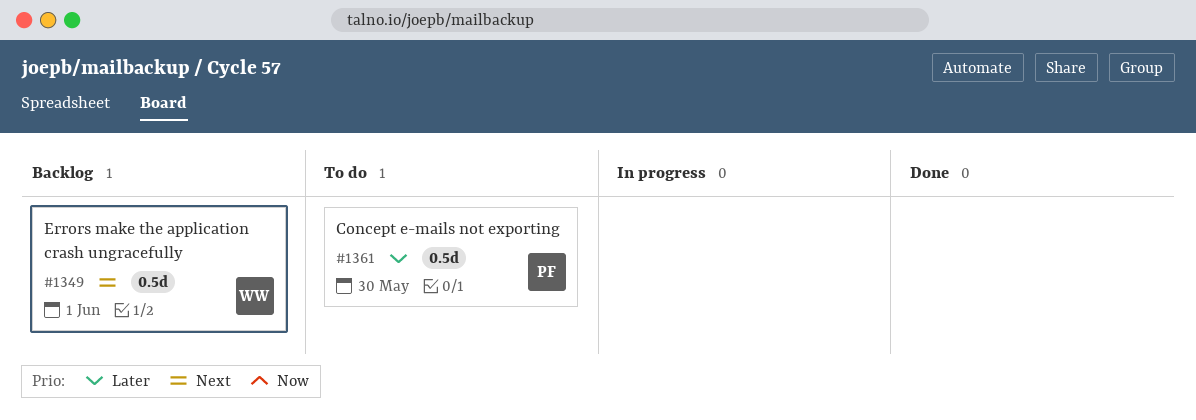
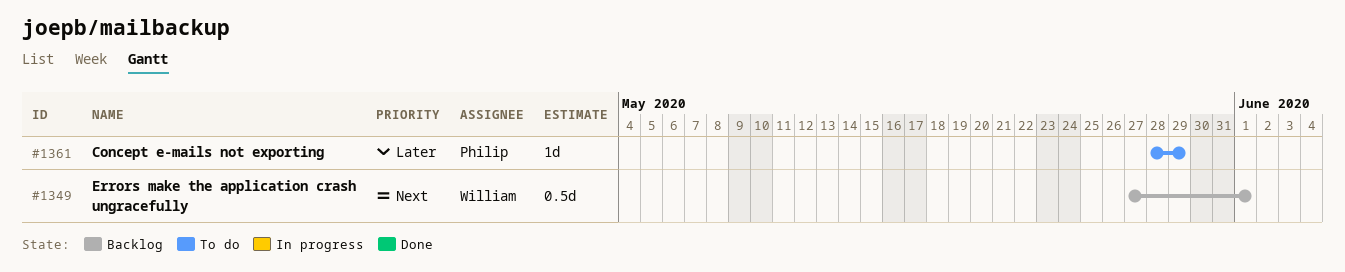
#1361, estimate: 0.5d -> 1d
#1361, due: May 30 -> May 29

